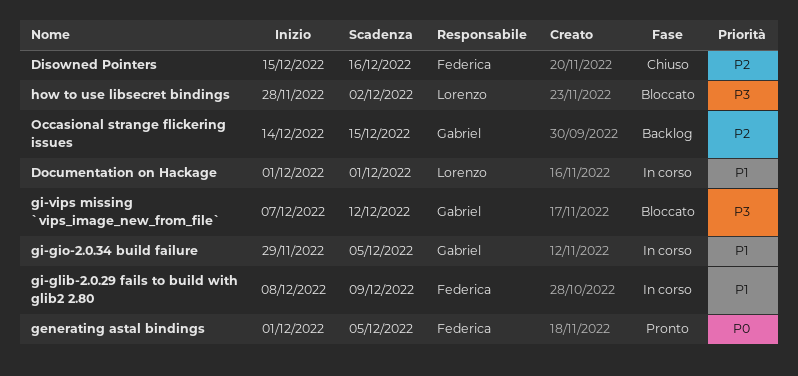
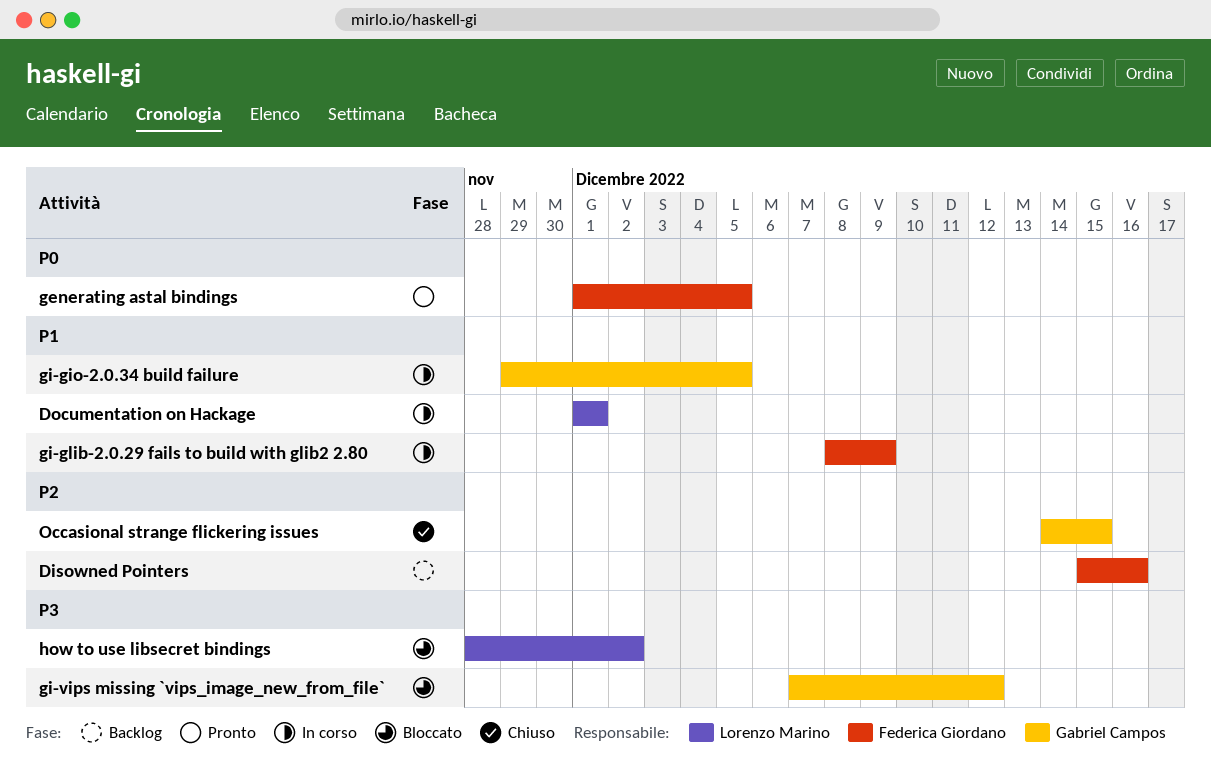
Disowned Pointers, status: Chiuso -> Backlog
Occasional strange flickering issues, status: Backlog -> Chiuso

